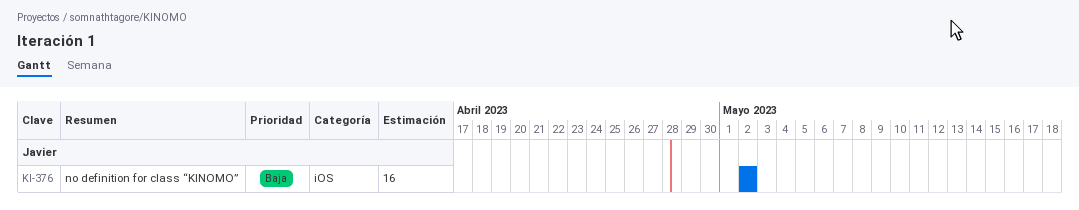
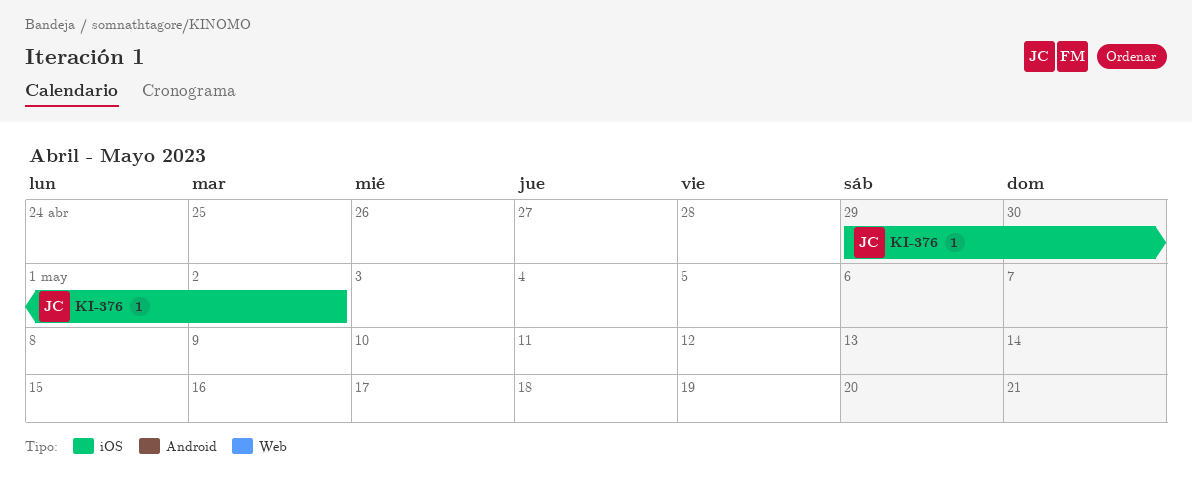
KI-376, estimate: 16 -> 1
KI-376, start: May 2 -> Apr 29

